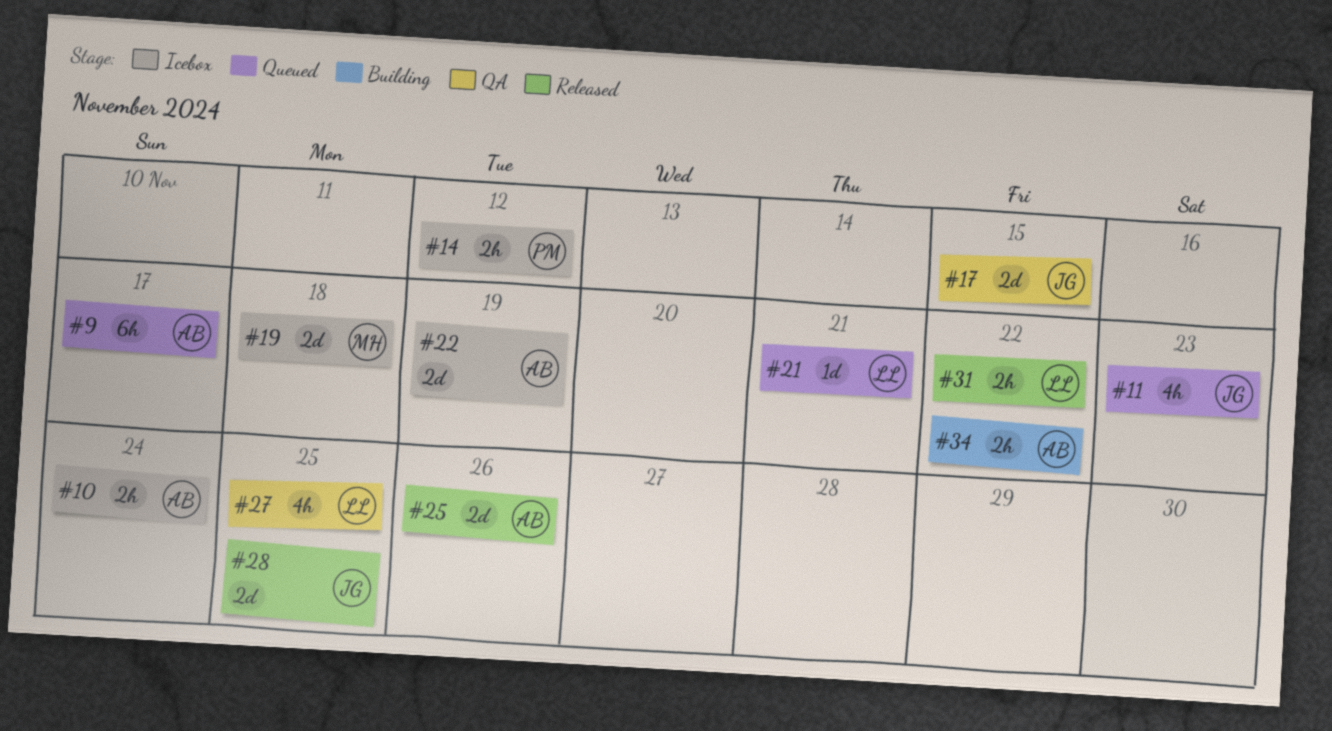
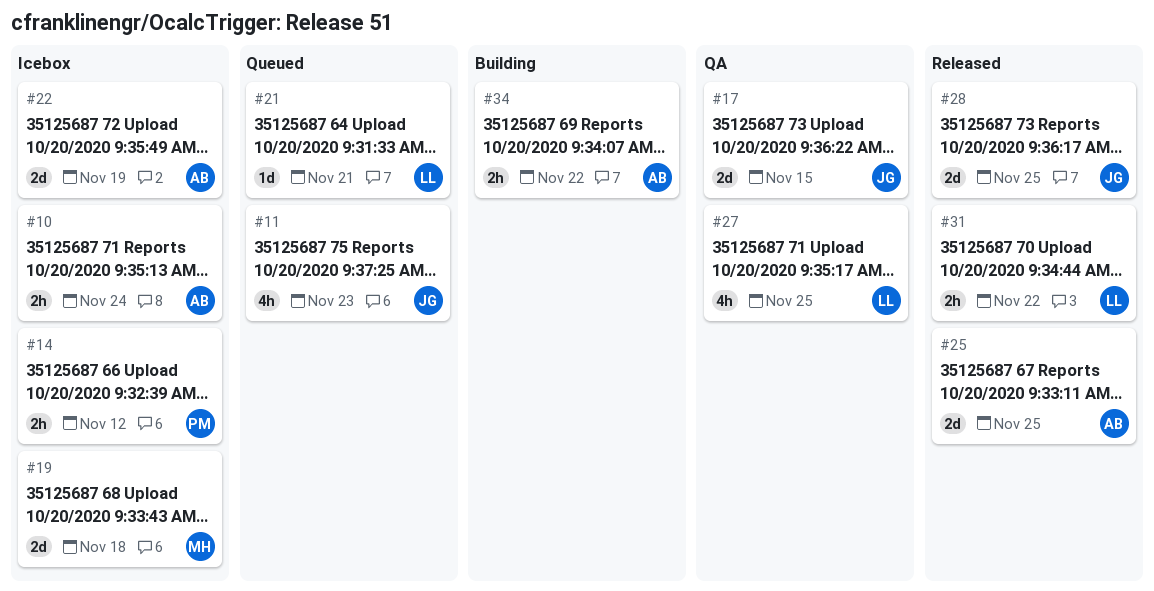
#9: present -> none
#25, due: Nov 26 -> Nov 25

